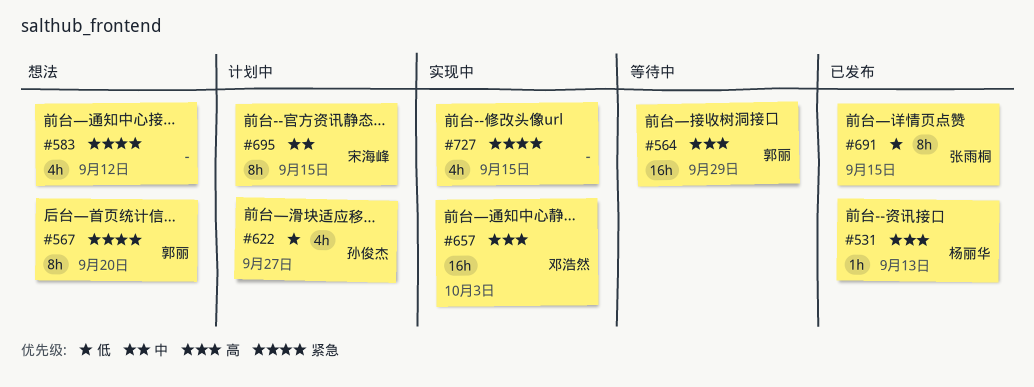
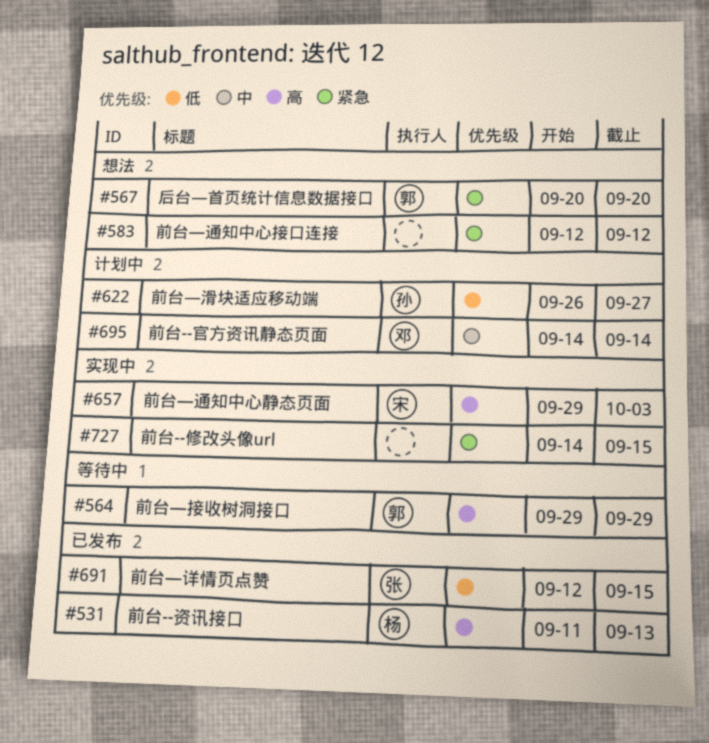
#657, owner: 邓浩然 -> 宋海峰
#695, owner: 宋海峰 -> 邓浩然
#695, due: Sep 15 -> Sep 14

